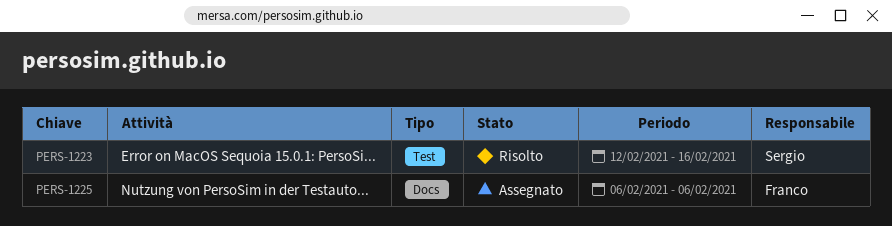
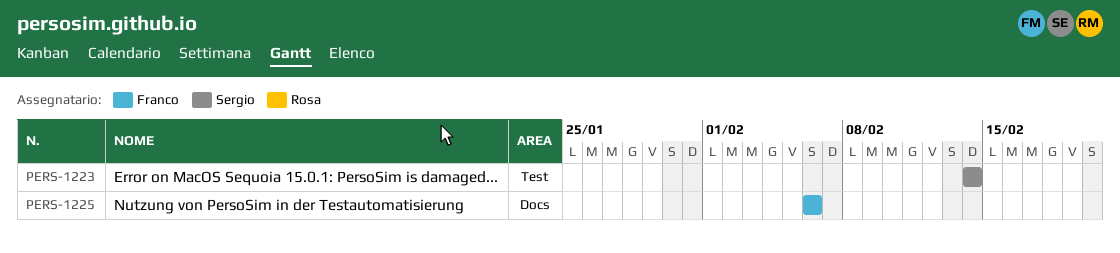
PERS-1223, start: Feb 12 -> Feb 14
PERS-1223, due: Feb 16 -> Feb 14

